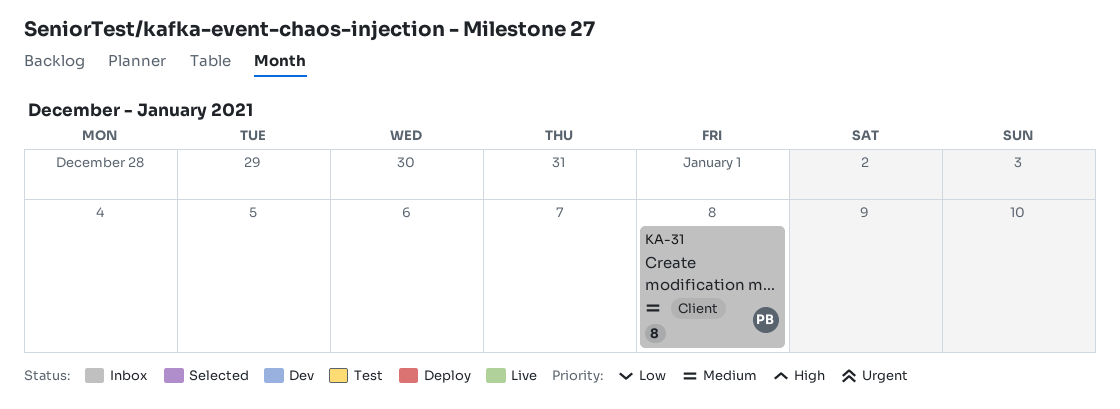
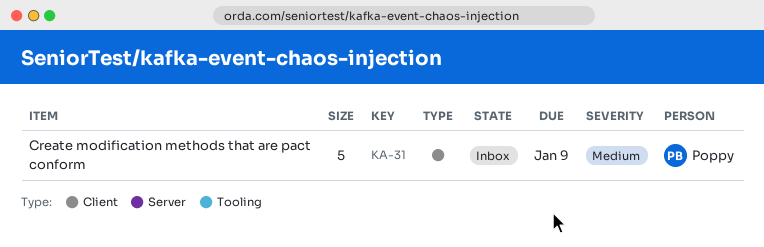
KA-31, estimate: 8 -> 5
KA-31, due: Jan 8 -> Jan 9

